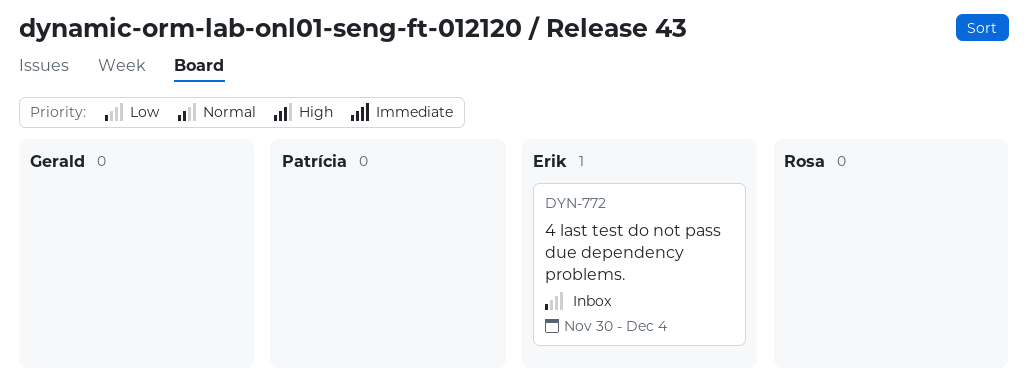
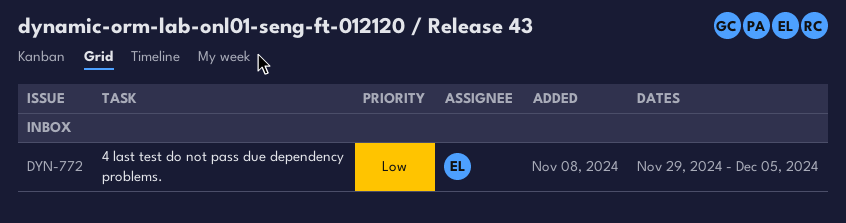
DYN-772, start: Nov 30 -> Nov 29
DYN-772, due: Dec 4 -> Dec 5

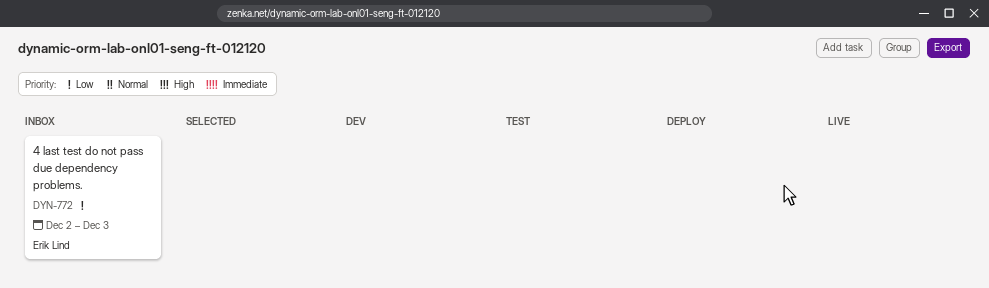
DYN-772, start: Nov 29 -> Dec 2
DYN-772, due: Dec 5 -> Dec 3

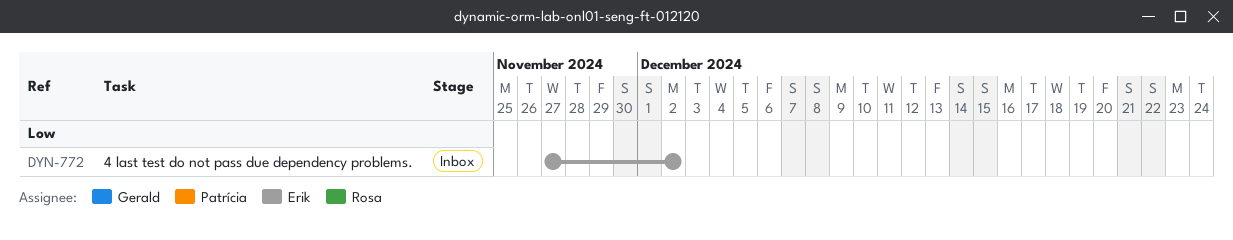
DYN-772, start: Dec 2 -> Nov 27
DYN-772, due: Dec 3 -> Dec 2

